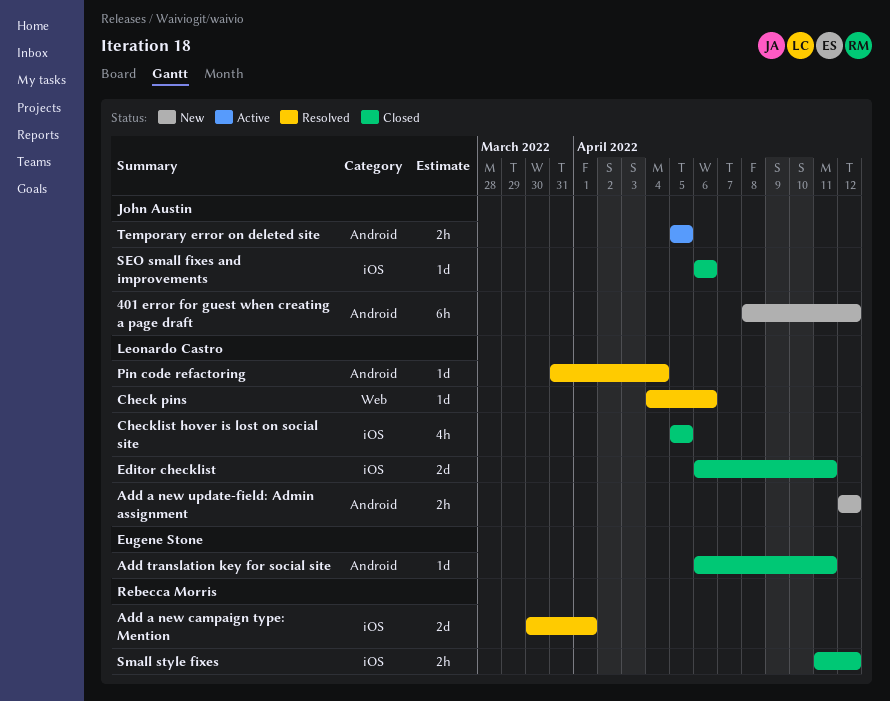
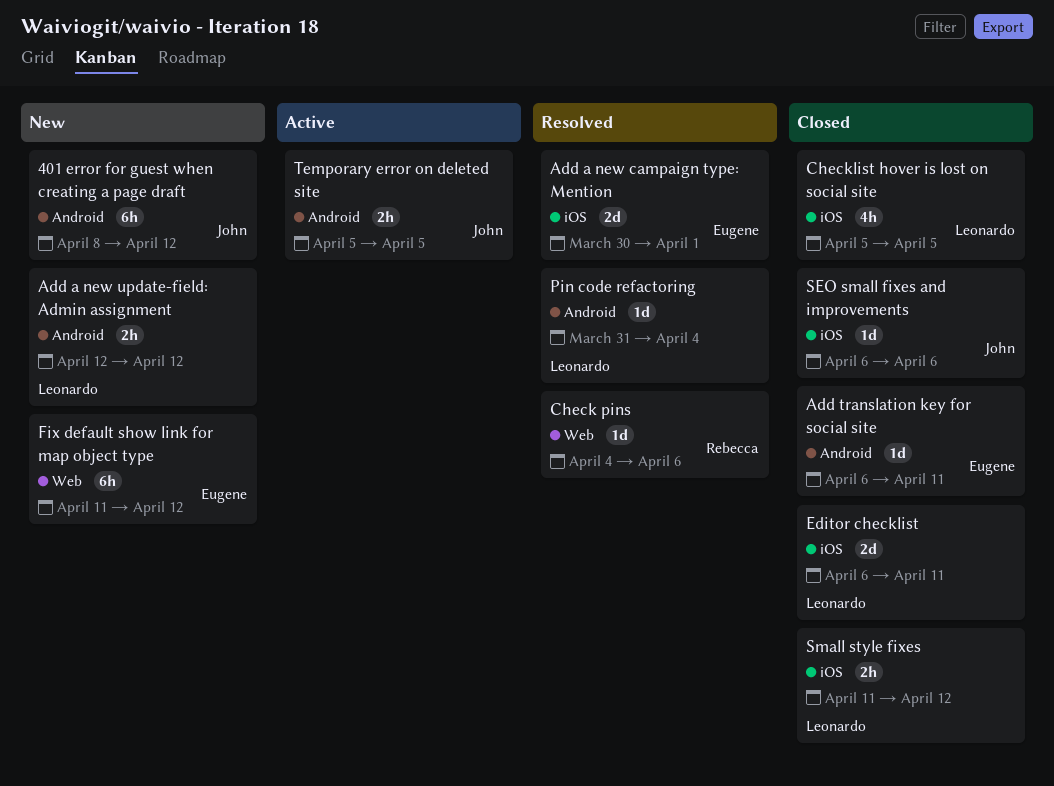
Add a new campaign type: Mention, owner: Rebecca Morris -> Eugene Stone
Check pins, owner: Leonardo Castro -> Rebecca Morris
Fix default show link for map object type: none -> present
Small style fixes, owner: Rebecca Morris -> Leonardo Castro

